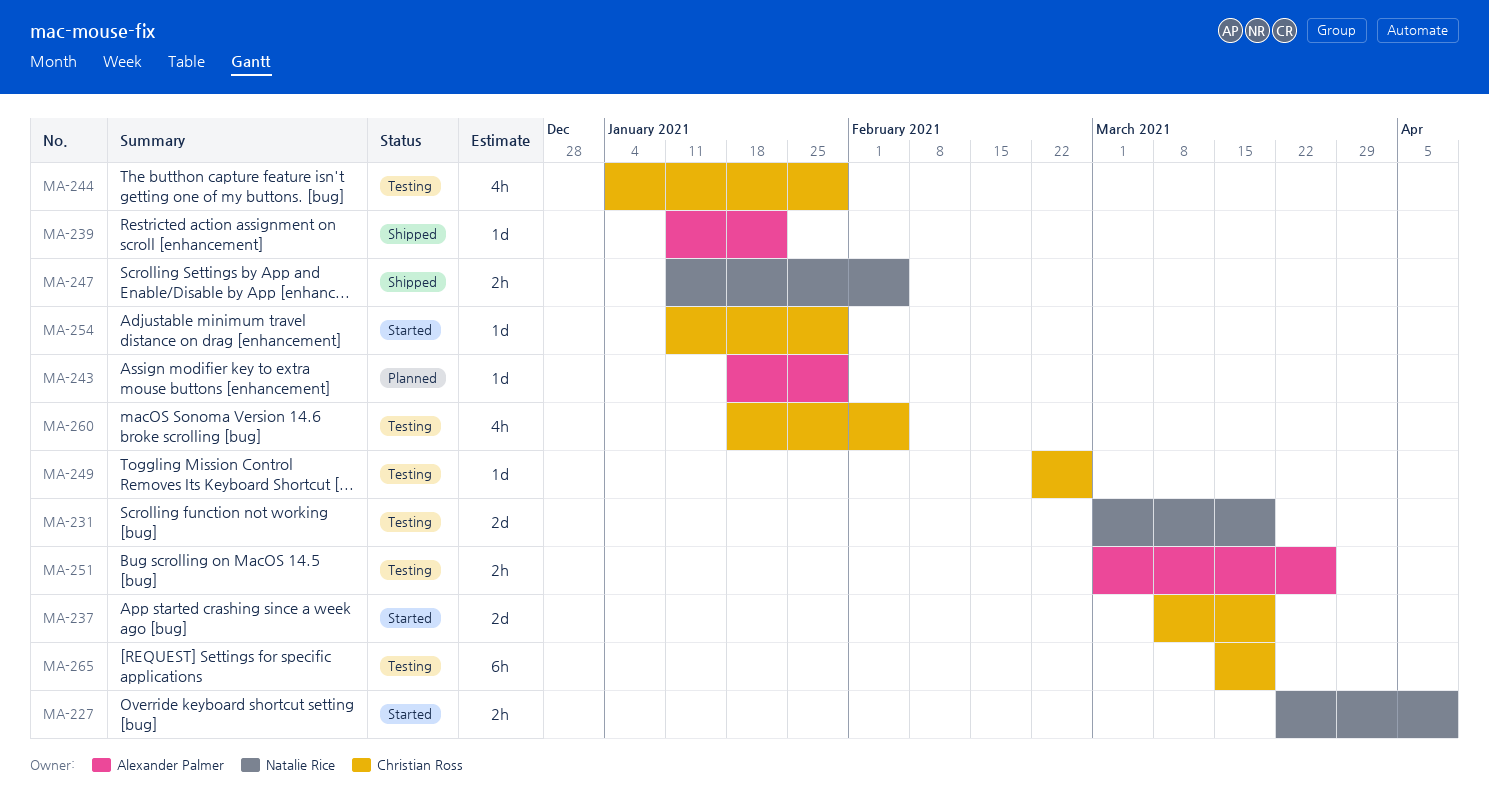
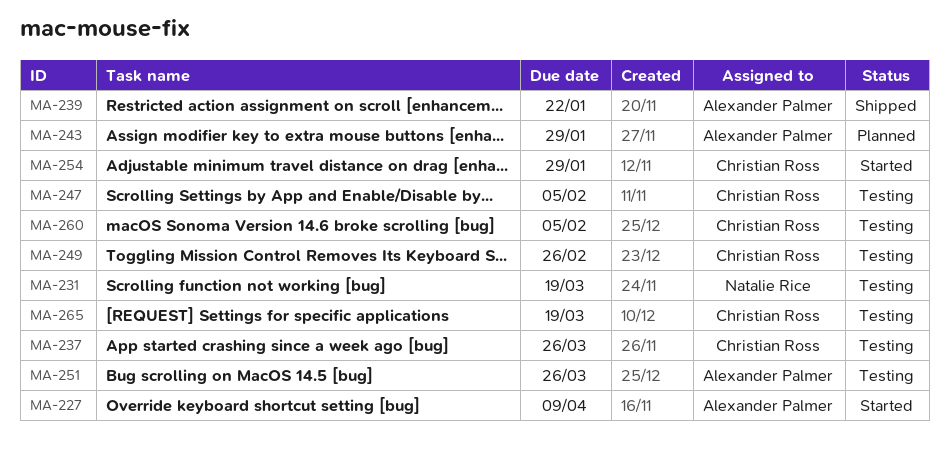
MA-227, owner: Natalie Rice -> Alexander Palmer
MA-237, status: Started -> Testing
MA-237, due: Mar 19 -> Mar 26
MA-244: present -> none
MA-247, status: Shipped -> Testing
MA-247, owner: Natalie Rice -> Christian Ross

